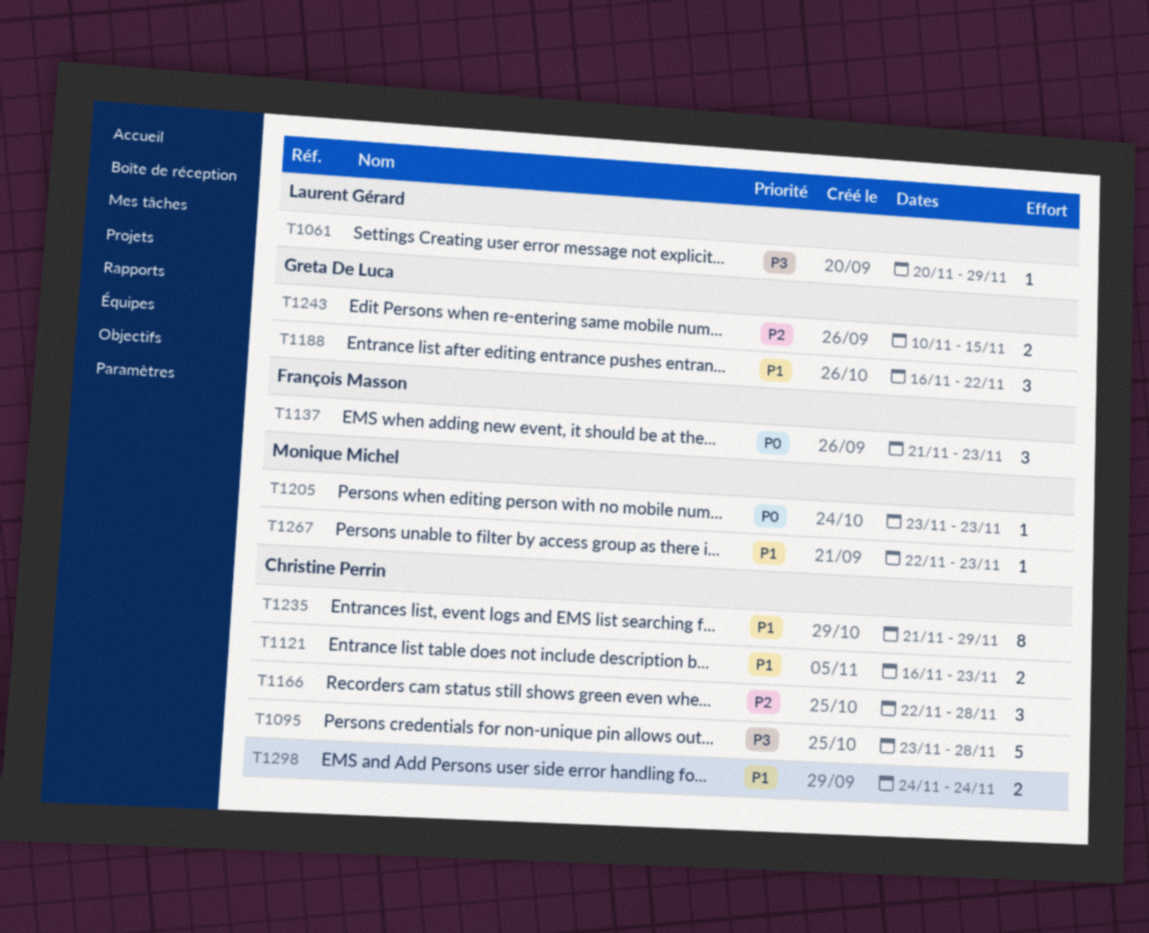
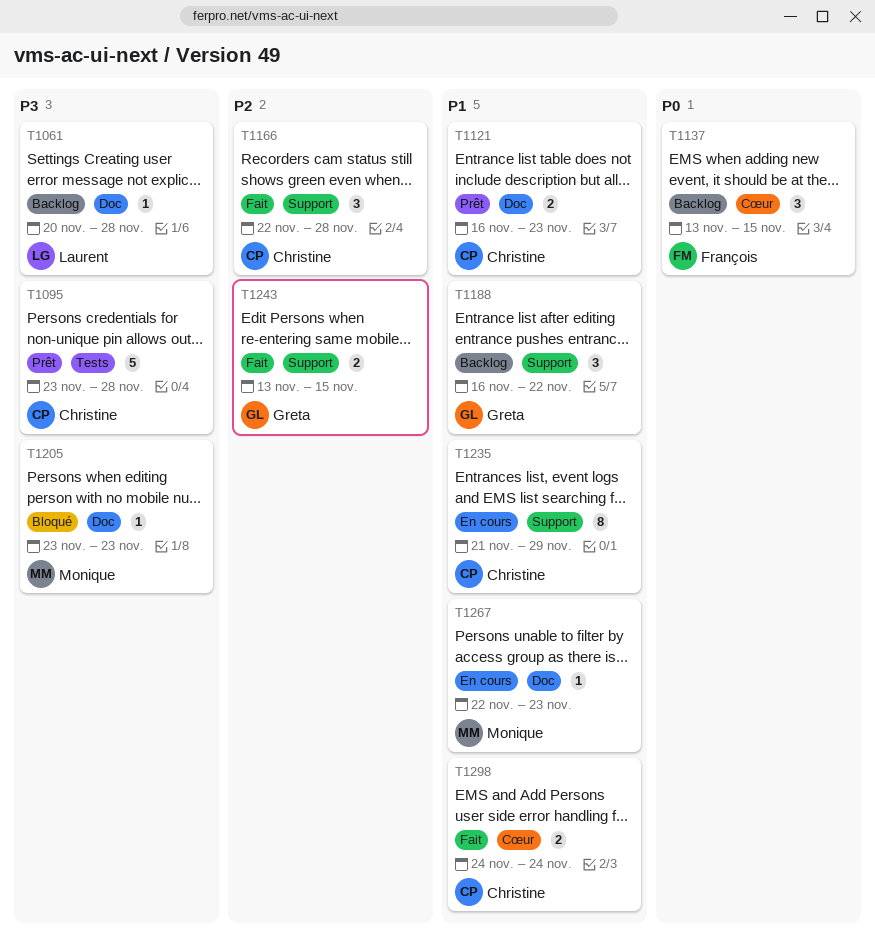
T1061, due: Nov 29 -> Nov 28
T1137, start: Nov 21 -> Nov 13
T1137, due: Nov 23 -> Nov 15
T1205, priority: P0 -> P3
T1243, start: Nov 10 -> Nov 13

